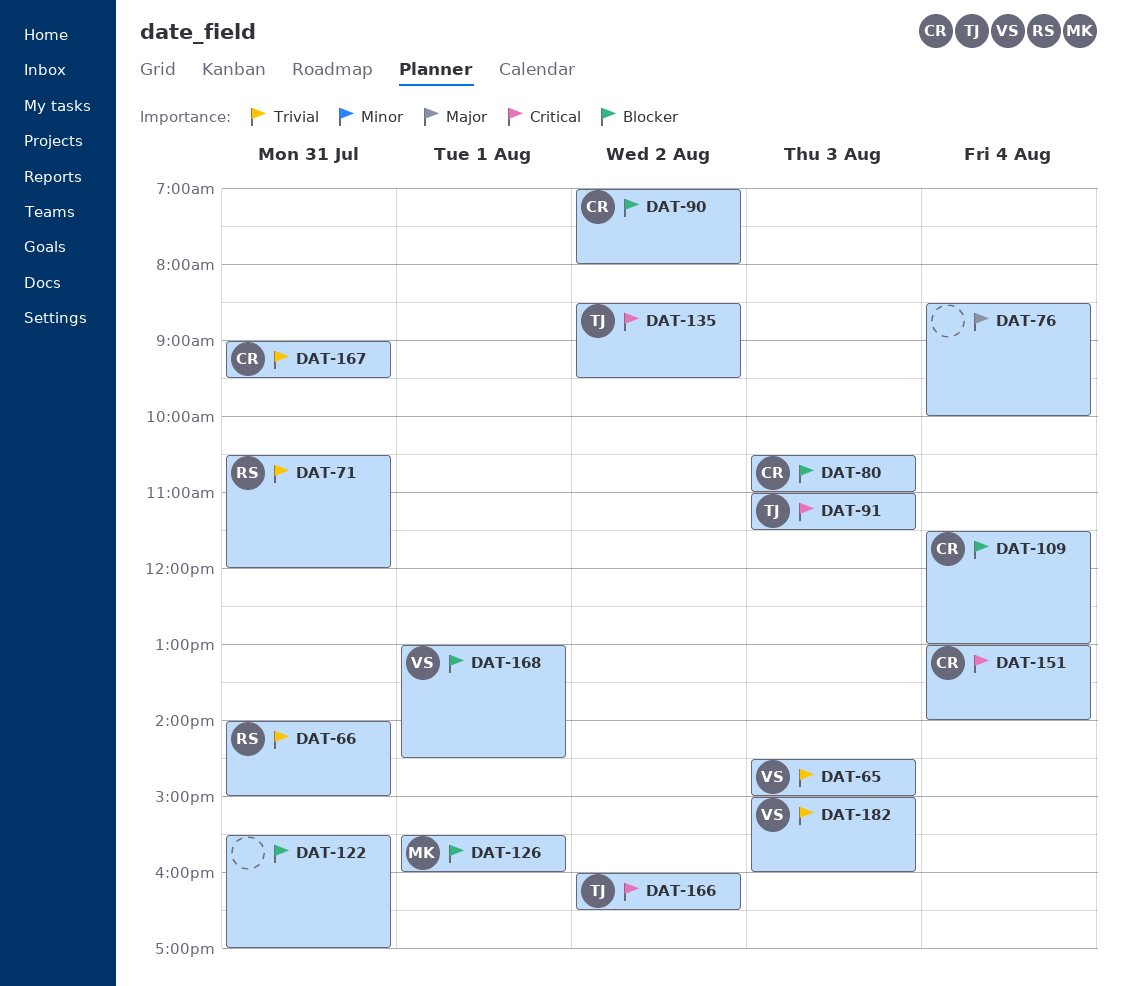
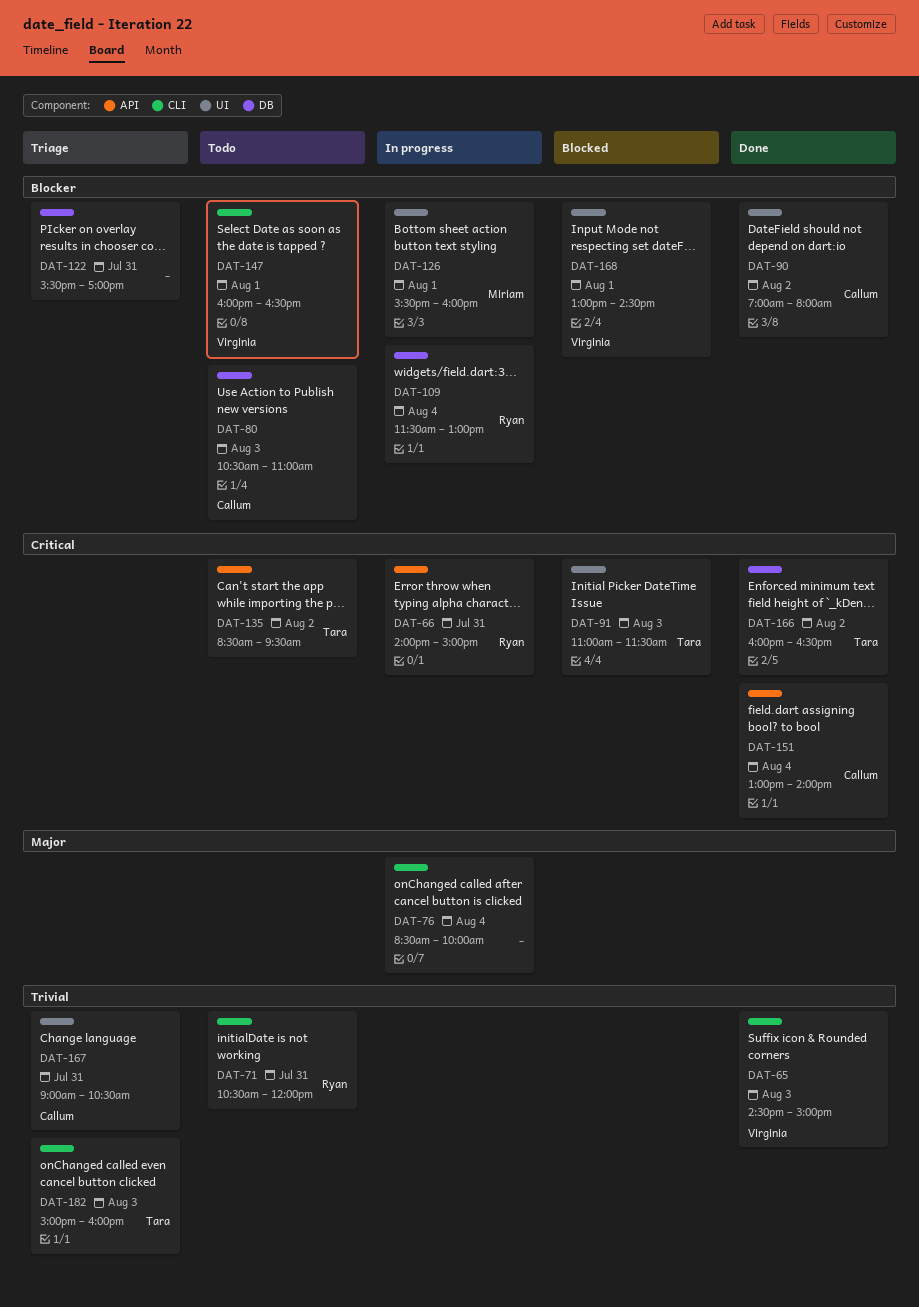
DAT-66, priority: Trivial -> Critical
DAT-109, owner: Callum -> Ryan
DAT-147: none -> present
DAT-167, ends: 09:30 -> 10:30
DAT-182, owner: Virginia -> Tara

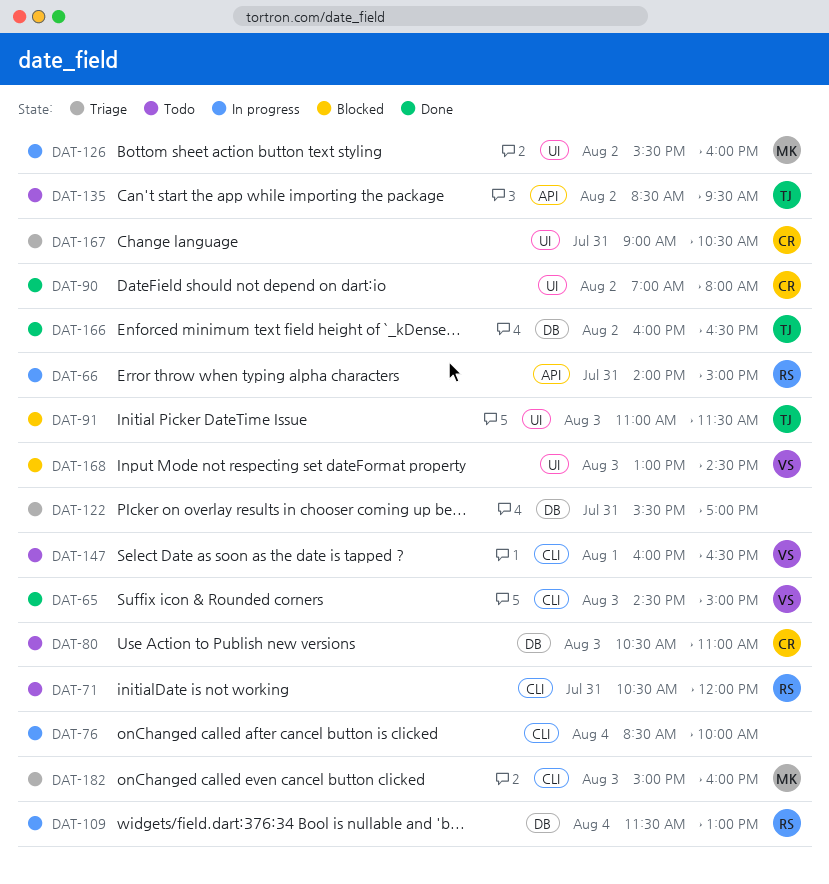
DAT-126, day: Aug 1 -> Aug 2
DAT-151: present -> none
DAT-168, day: Aug 1 -> Aug 3
DAT-182, owner: Tara -> Miriam

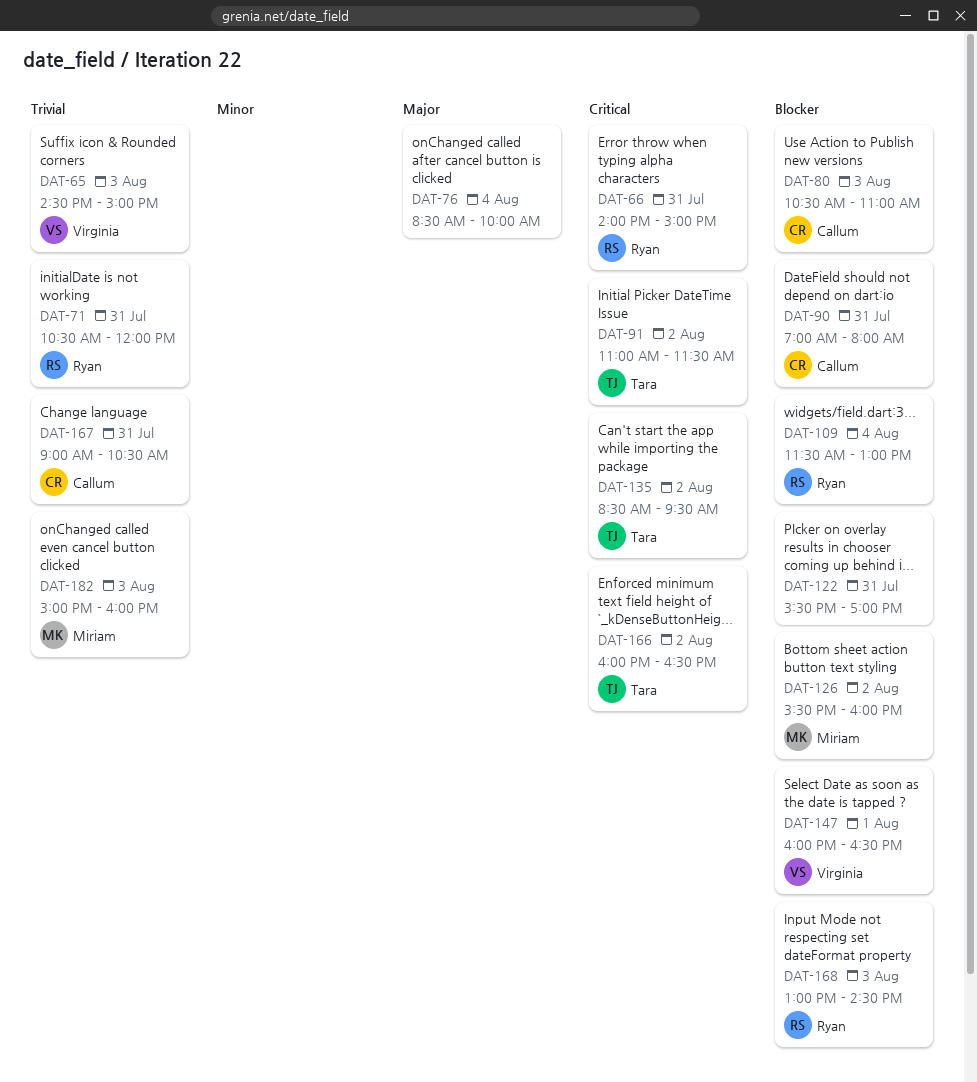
DAT-90, day: Aug 2 -> Jul 31
DAT-91, day: Aug 3 -> Aug 2
DAT-168, owner: Virginia -> Ryan

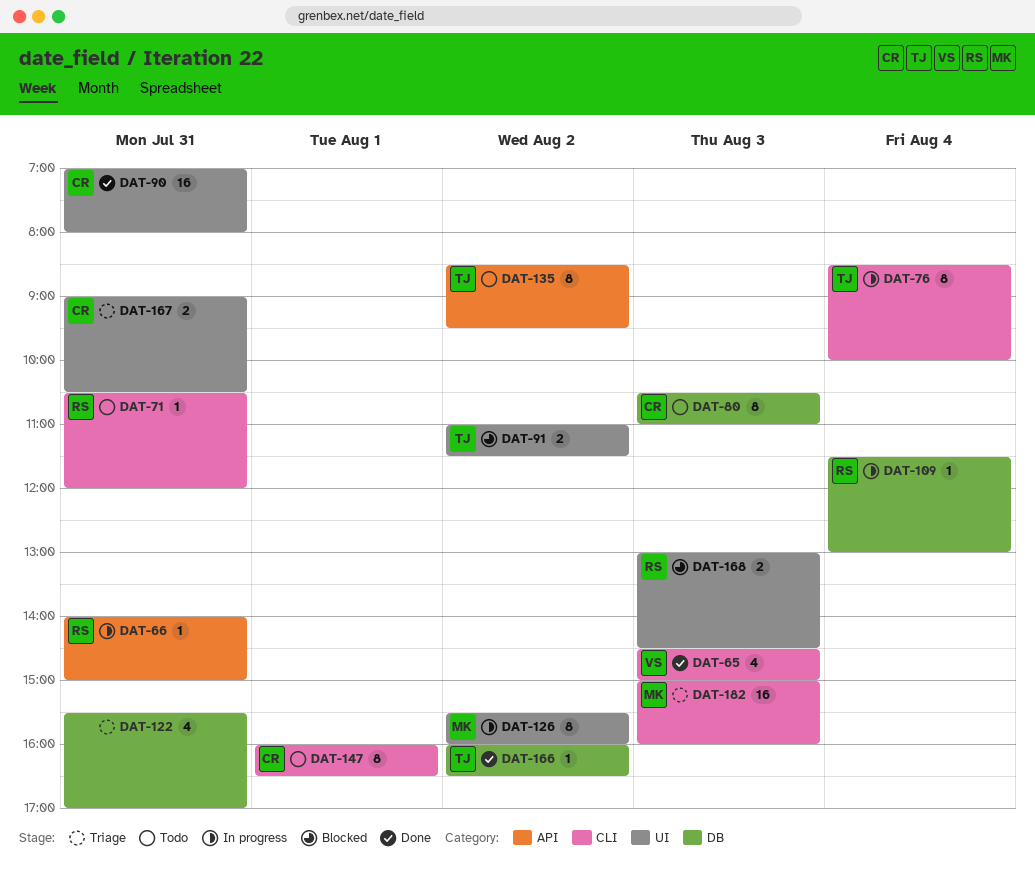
DAT-76, owner: none -> Tara
DAT-147, owner: Virginia -> Callum

